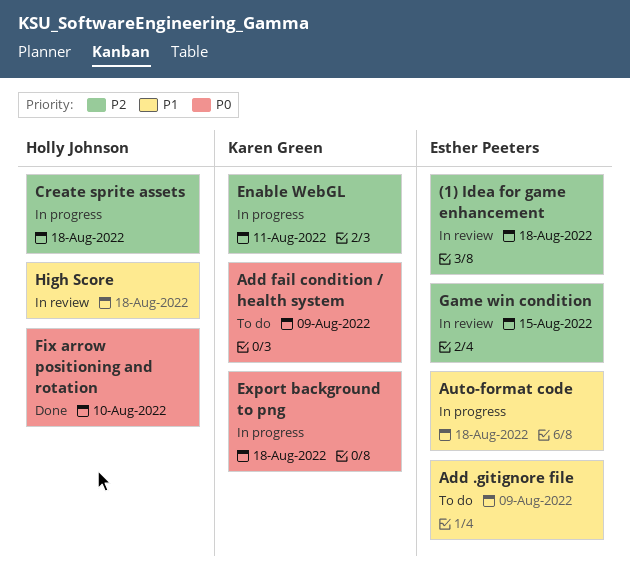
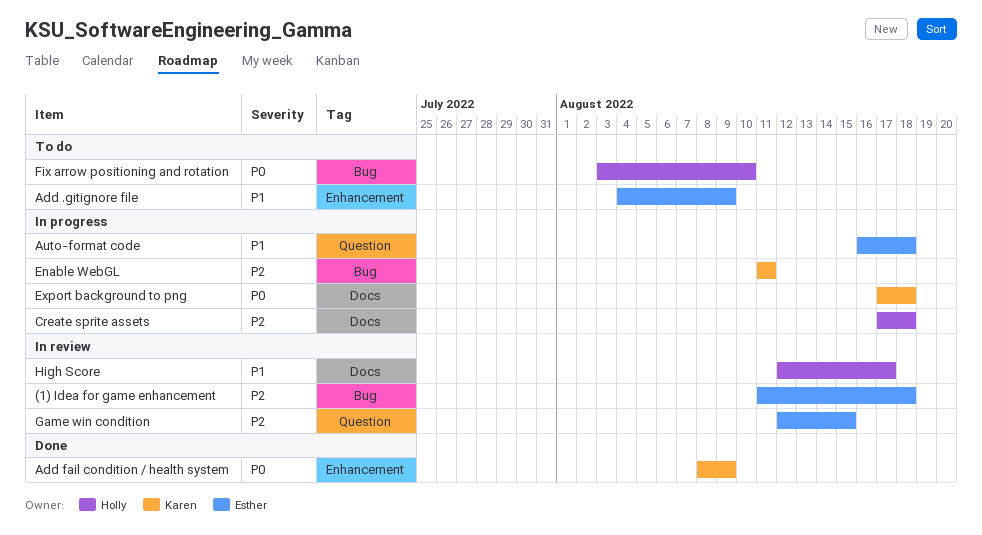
Add fail condition / health system, status: To do -> Done
Fix arrow positioning and rotation, status: Done -> To do
High Score, due: Aug 18 -> Aug 17

